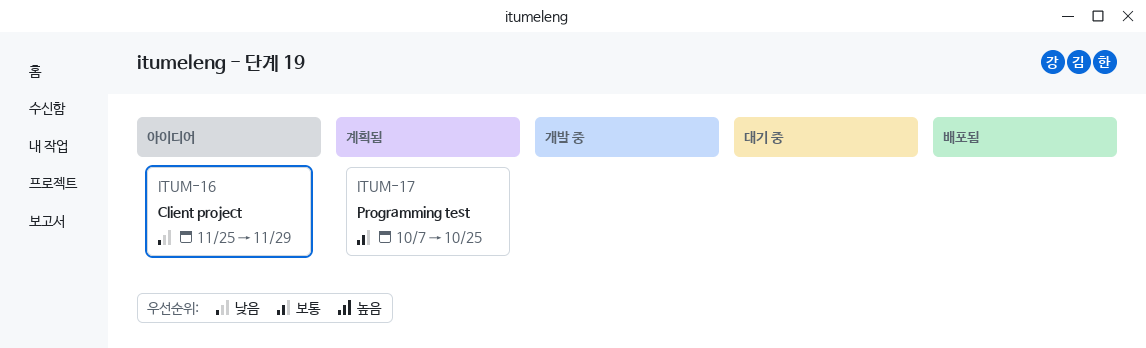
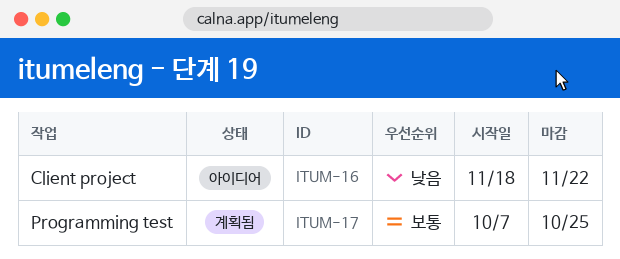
ITUM-16, start: Nov 25 -> Nov 18
ITUM-16, due: Nov 29 -> Nov 22

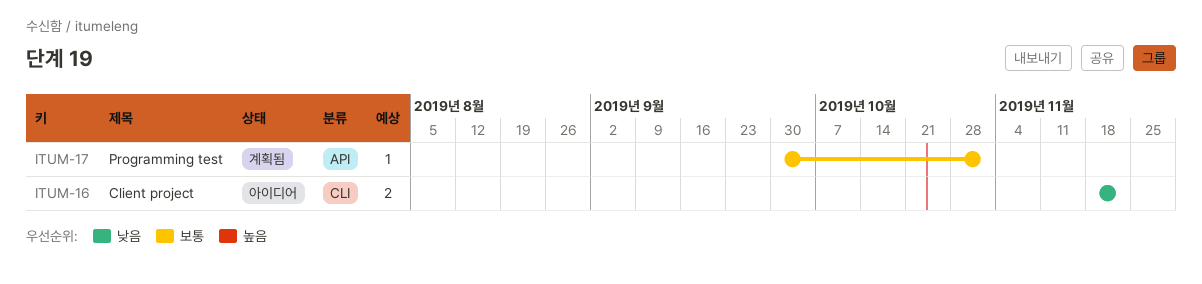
ITUM-17, start: Oct 7 -> Sep 30
ITUM-17, due: Oct 25 -> Nov 1

